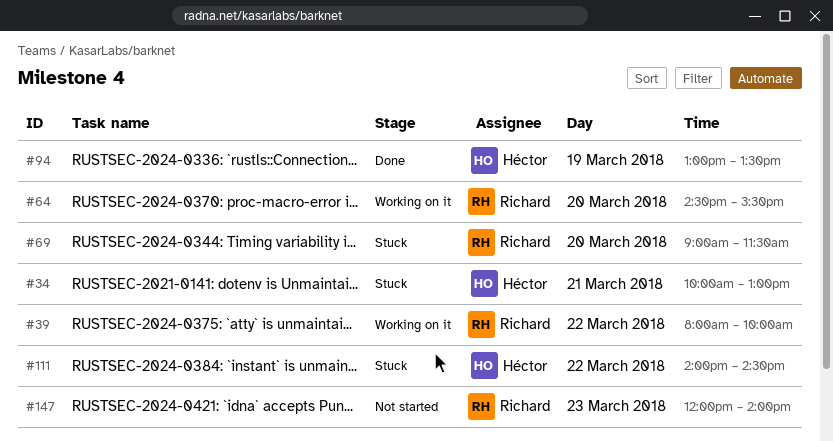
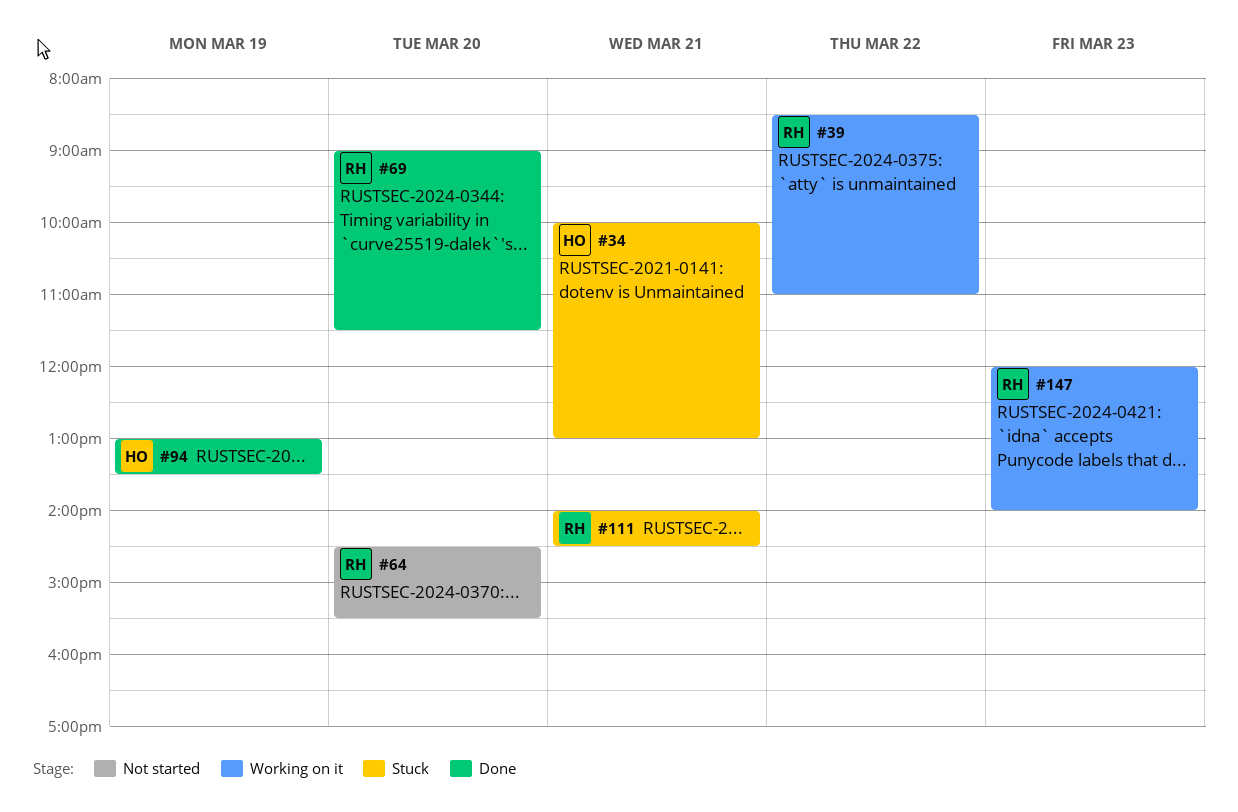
#39, begins: 08:00 -> 08:30
#39, ends: 10:00 -> 11:00
#64, status: Working on it -> Not started
#69, status: Stuck -> Done
#111, owner: Héctor -> Richard
#111, day: Mar 22 -> Mar 21
#147, status: Not started -> Working on it

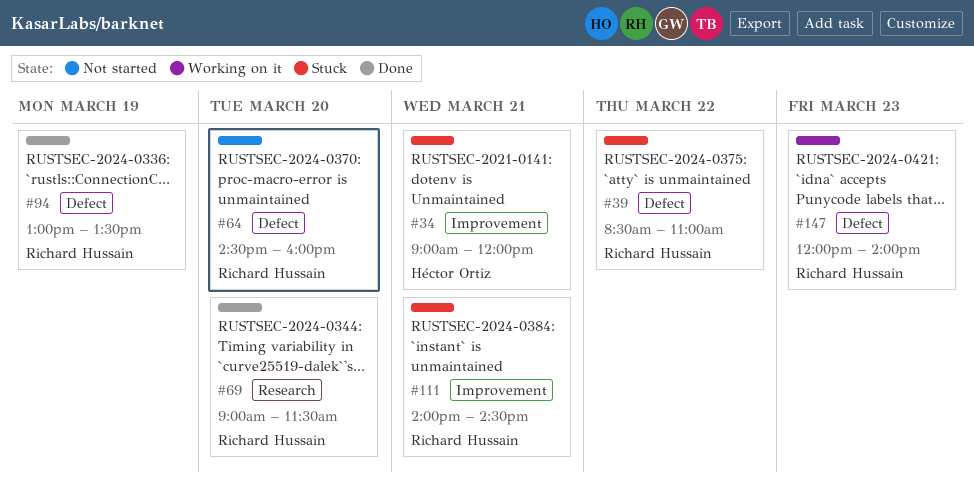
#34, begins: 10:00 -> 09:00
#34, ends: 13:00 -> 12:00
#39, status: Working on it -> Stuck
#64, ends: 15:30 -> 16:00
#94, owner: Héctor Ortiz -> Richard Hussain

